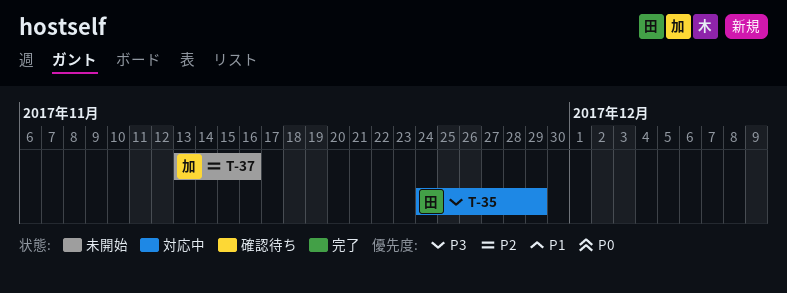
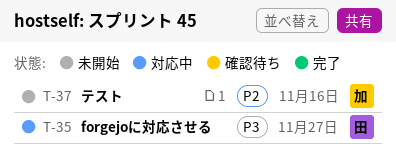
T-35, due: Nov 29 -> Nov 27

